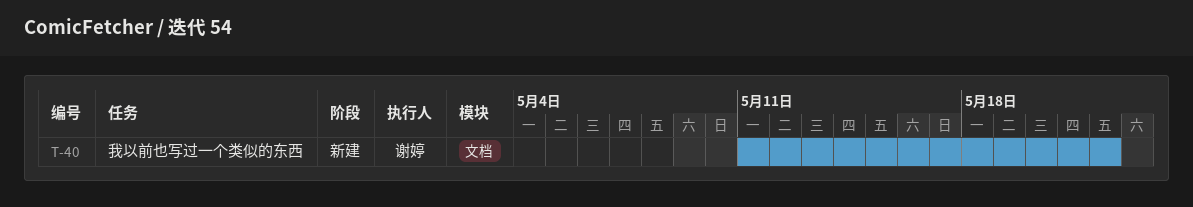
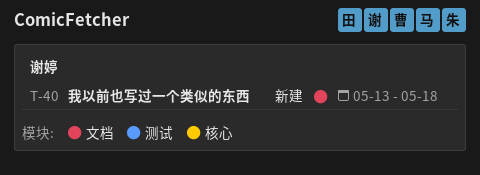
T-40, start: May 11 -> May 13
T-40, due: May 22 -> May 18

